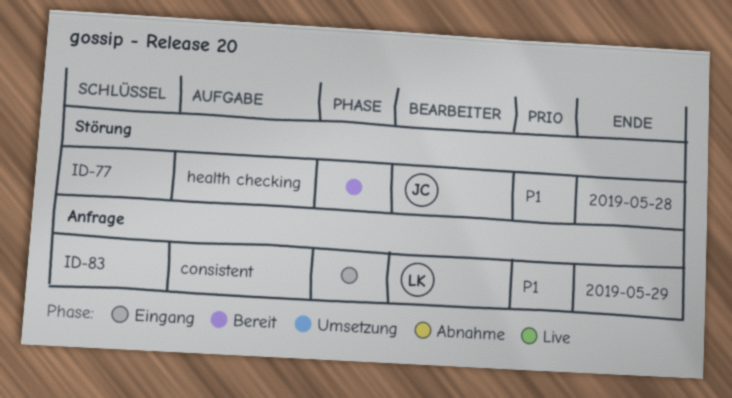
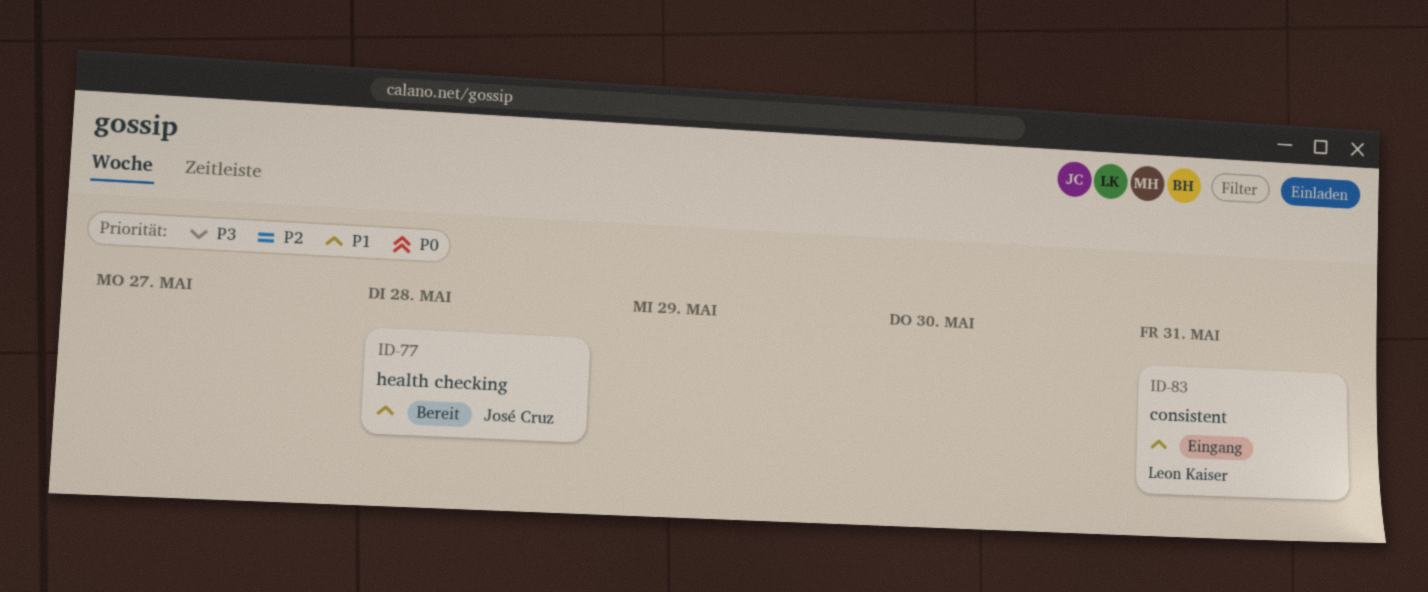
ID-83, due: May 29 -> May 31

